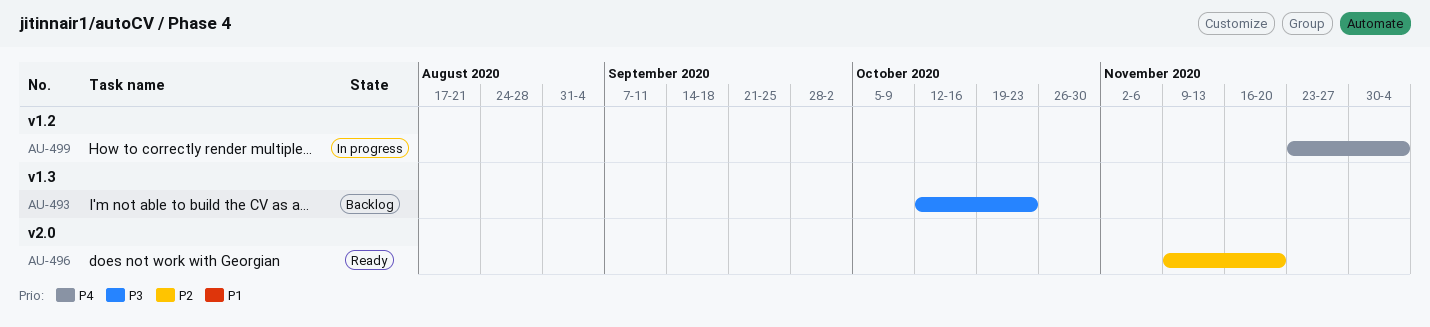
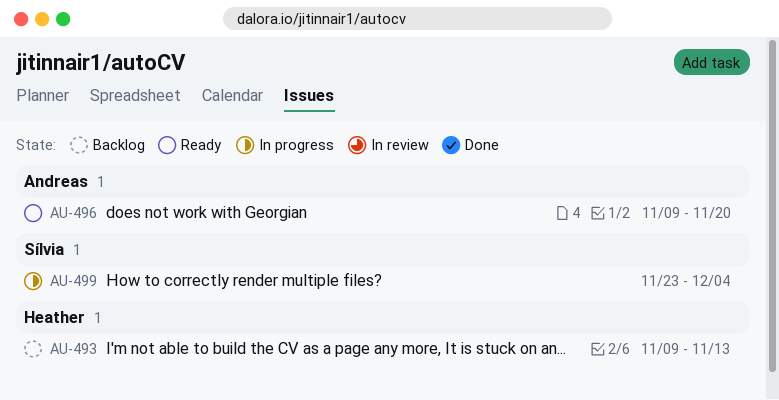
AU-493, start: Oct 12 -> Nov 9
AU-493, due: Oct 23 -> Nov 13

